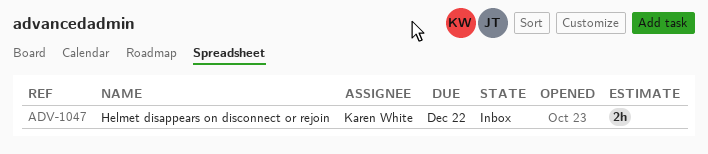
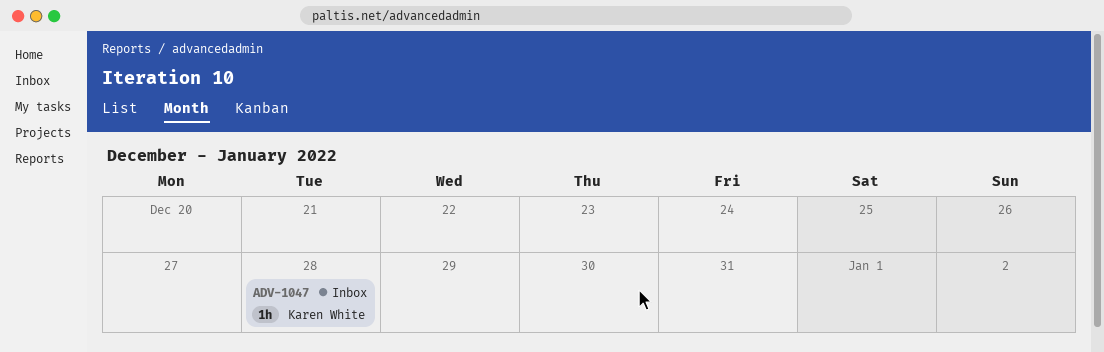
ADV-1047, estimate: 2h -> 1h
ADV-1047, due: Dec 22 -> Dec 28

